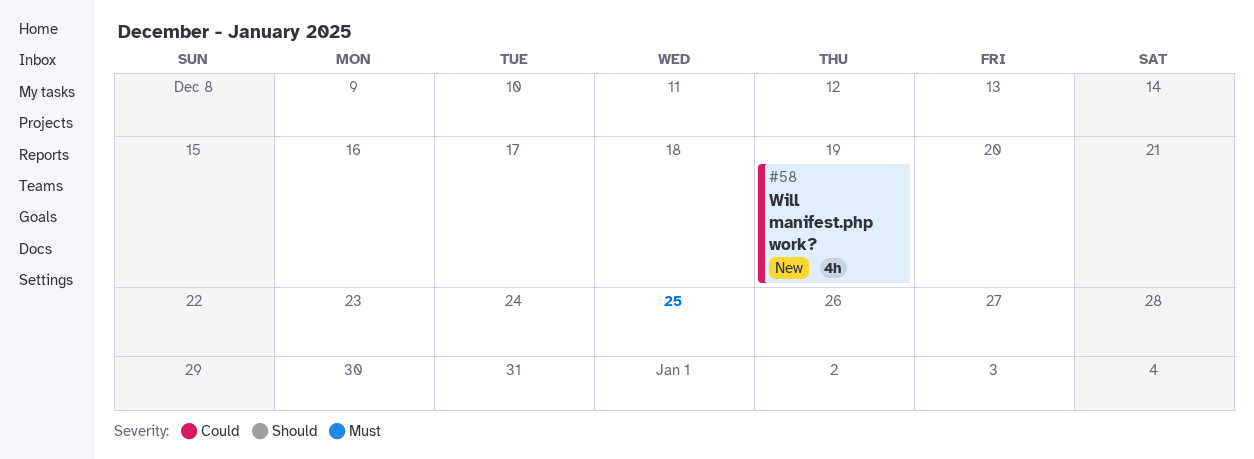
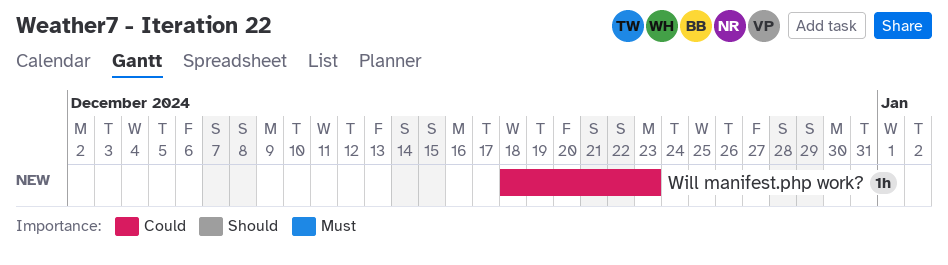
Will manifest.php work?, estimate: 4h -> 1h
Will manifest.php work?, due: Dec 19 -> Dec 23

